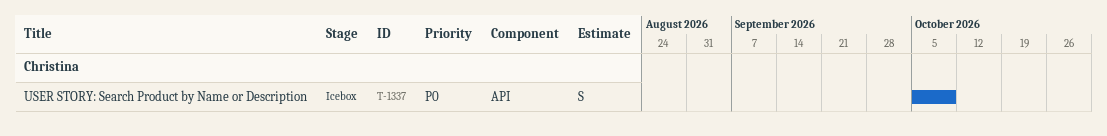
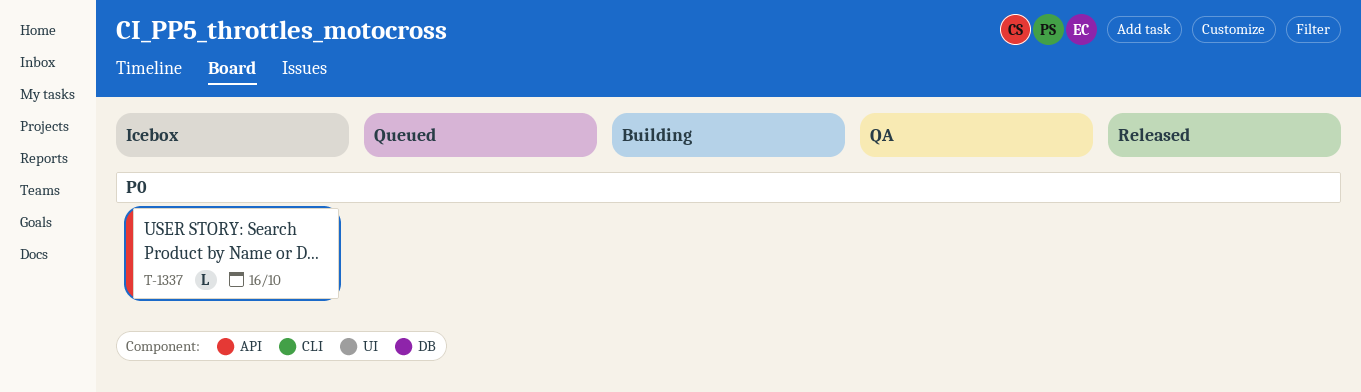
T-1337, estimate: S -> L
T-1337, due: Oct 9 -> Oct 16

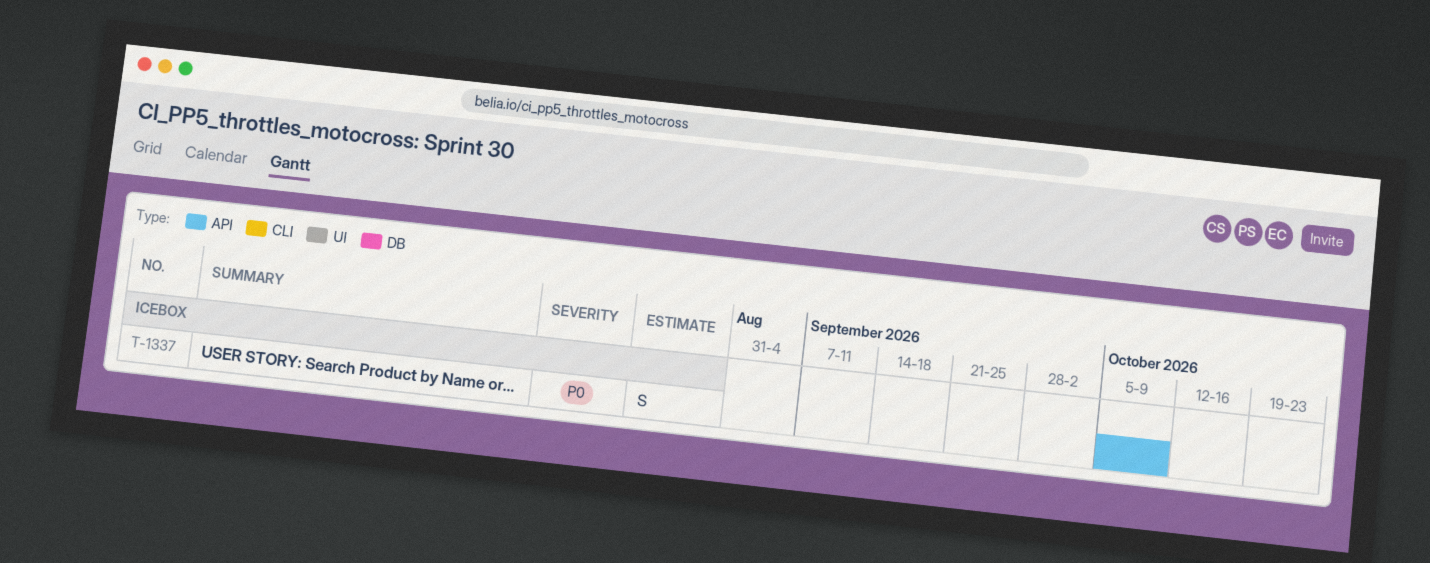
T-1337, estimate: L -> S
T-1337, due: Oct 16 -> Oct 9

